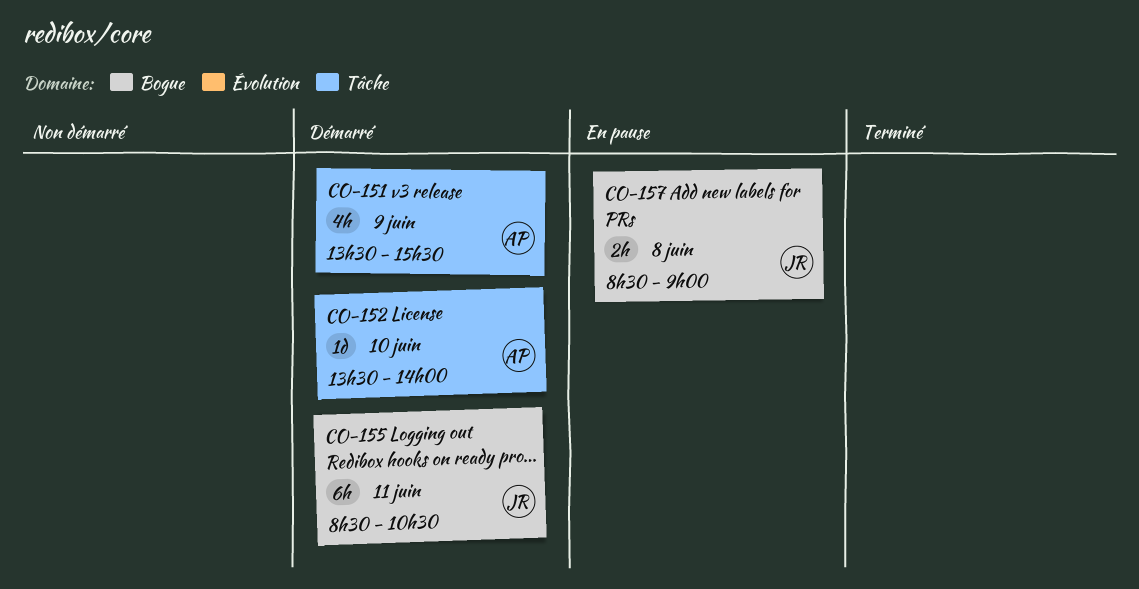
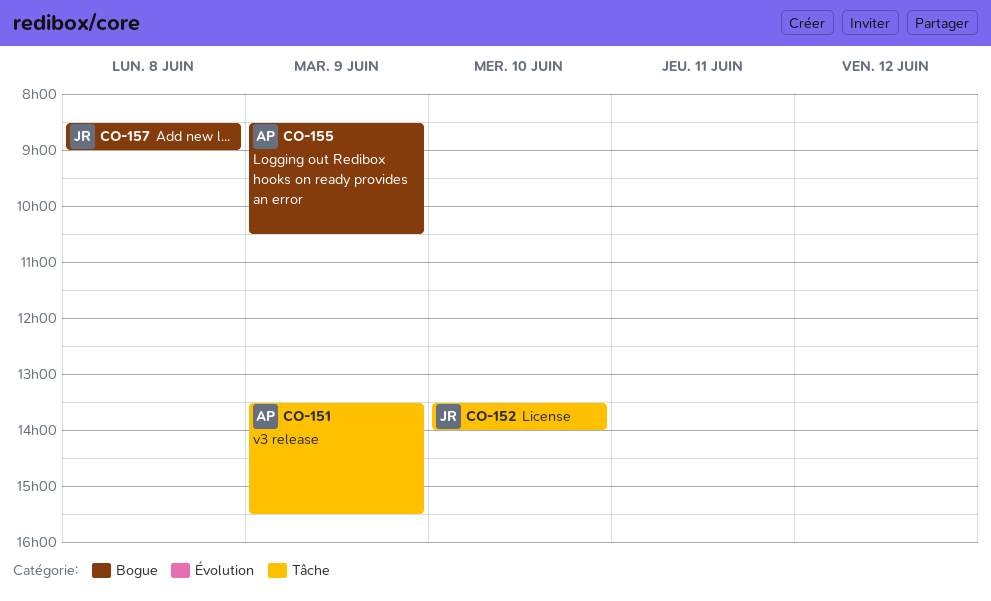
CO-152, owner: AP -> JR
CO-155, owner: JR -> AP
CO-155, day: Jun 11 -> Jun 9

